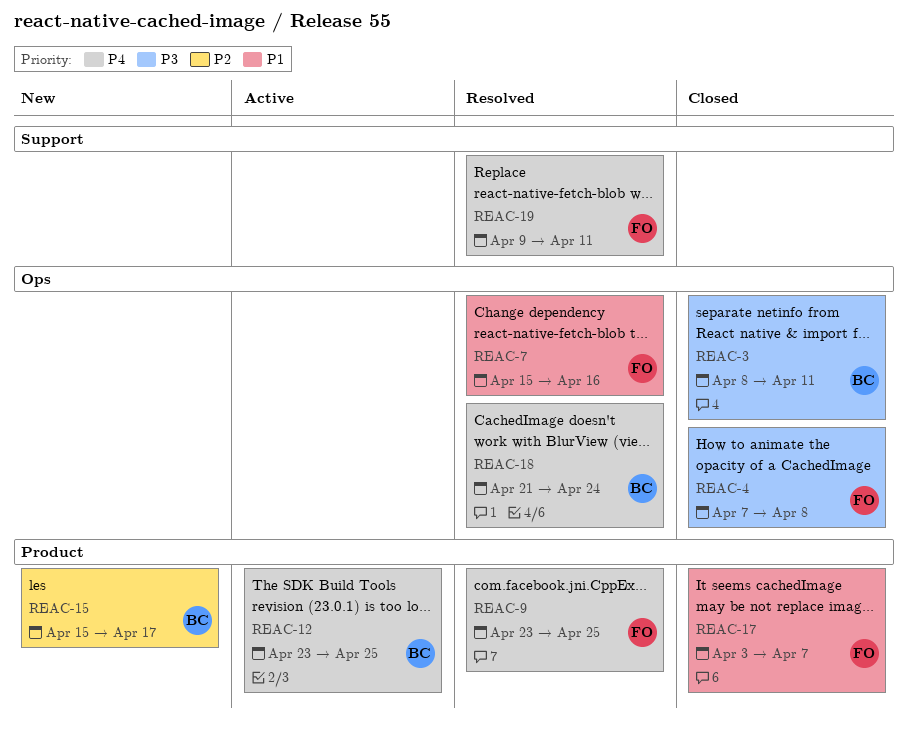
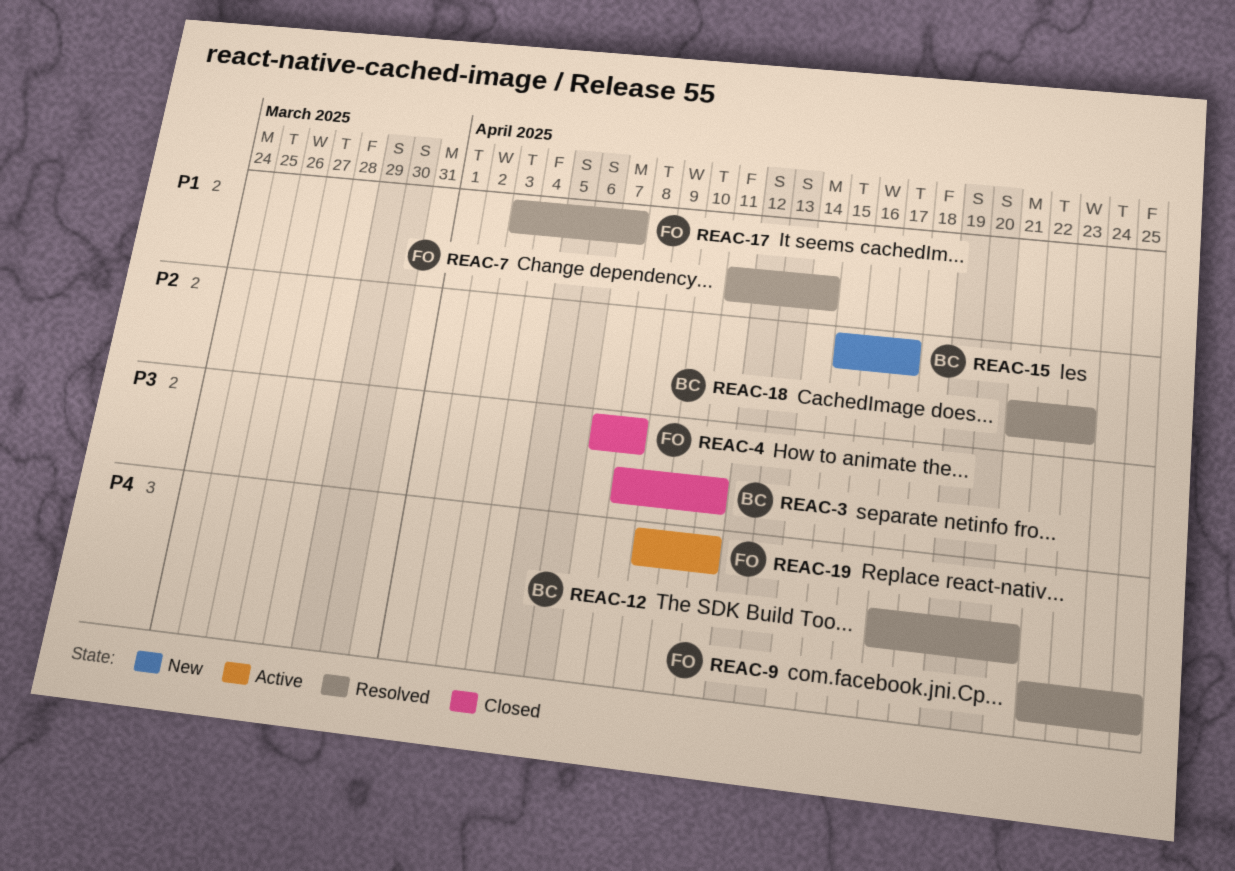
REAC-7, start: Apr 15 -> Apr 11
REAC-7, due: Apr 16 -> Apr 14
REAC-9, start: Apr 23 -> Apr 22
REAC-12, status: Active -> Resolved
REAC-12, start: Apr 23 -> Apr 17
REAC-12, due: Apr 25 -> Apr 21
REAC-17, status: Closed -> Resolved
REAC-18, priority: P4 -> P2
REAC-18, due: Apr 24 -> Apr 23
REAC-19, status: Resolved -> Active

